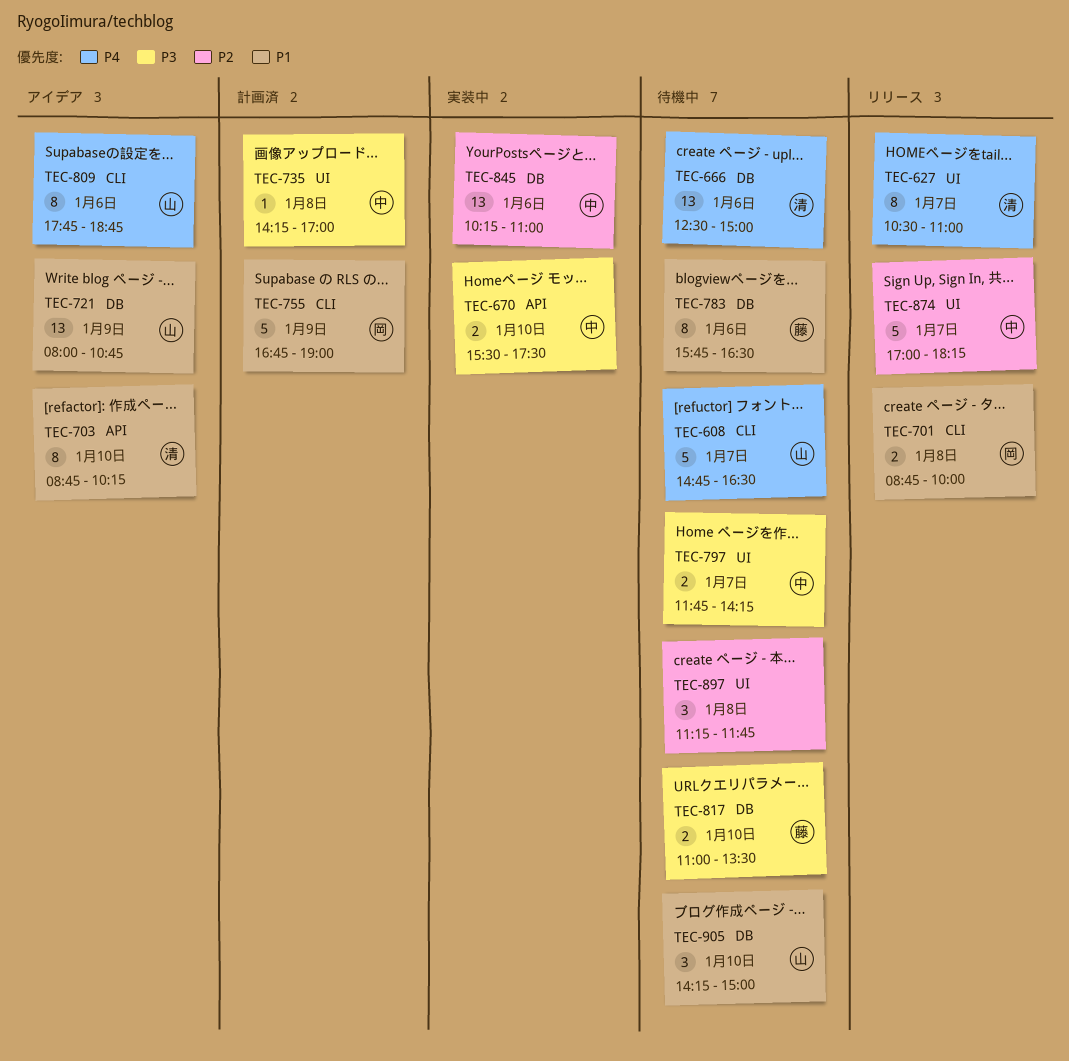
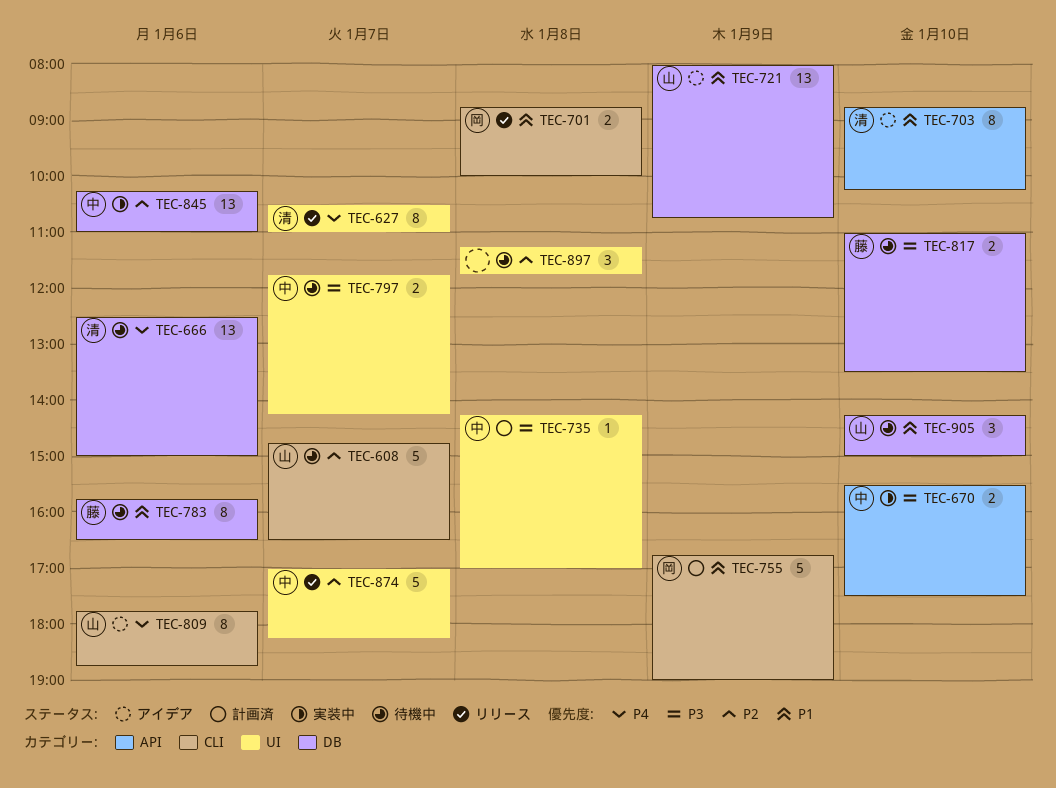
TEC-608, priority: P4 -> P2

